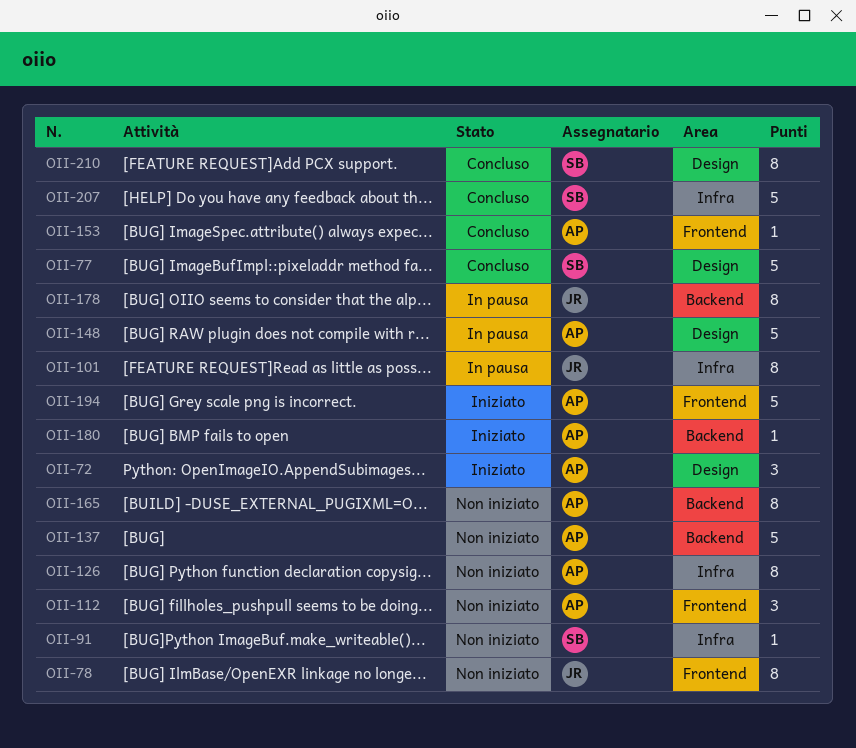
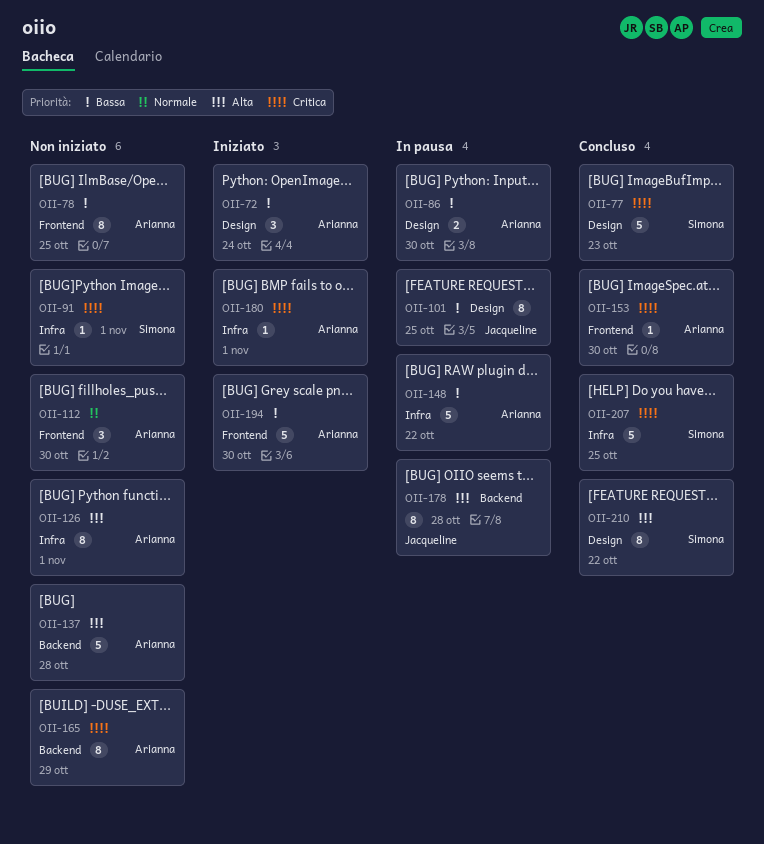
OII-78, owner: Jacqueline -> Arianna
OII-86: none -> present
OII-101, label: Infra -> Design
OII-148, label: Design -> Infra
OII-180, label: Backend -> Infra

